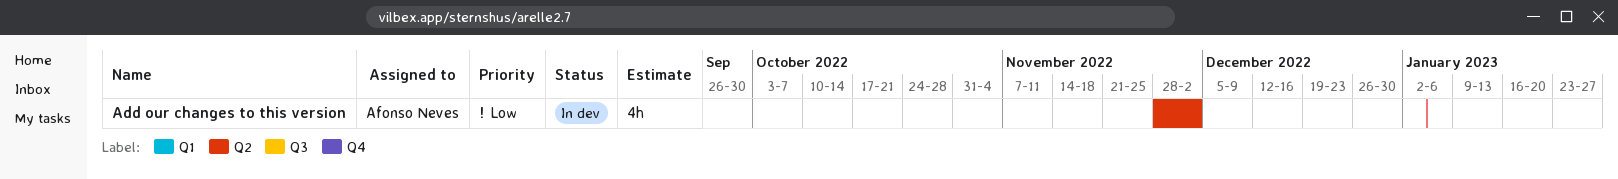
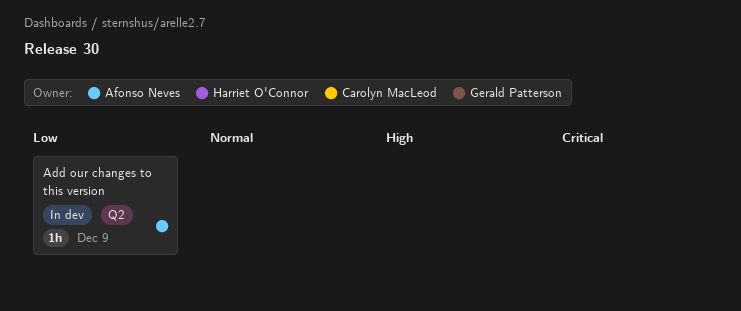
Add our changes to this version, estimate: 4h -> 1h
Add our changes to this version, due: Dec 2 -> Dec 9

